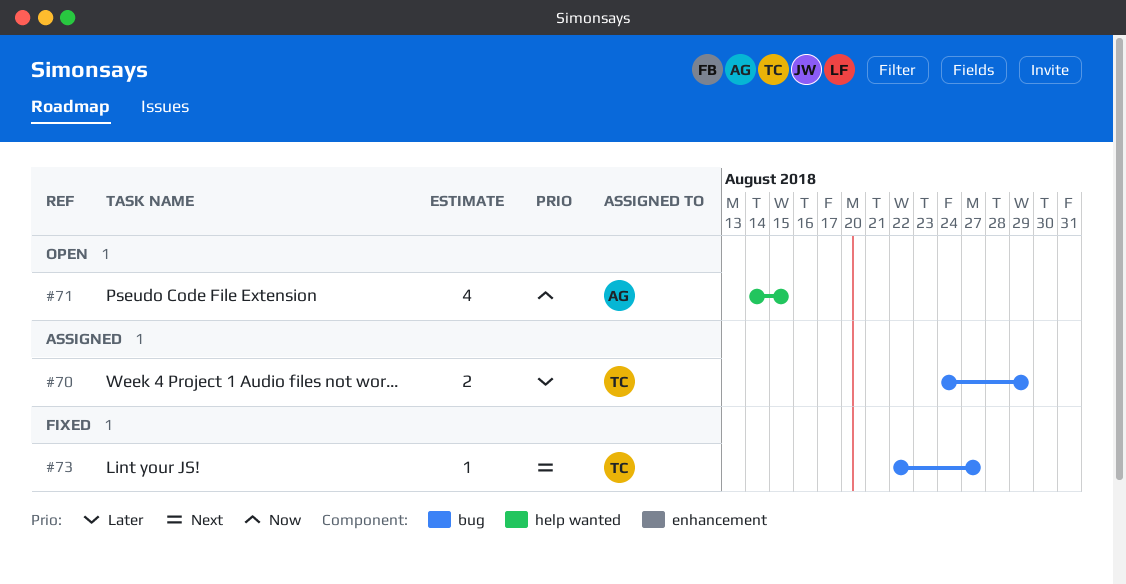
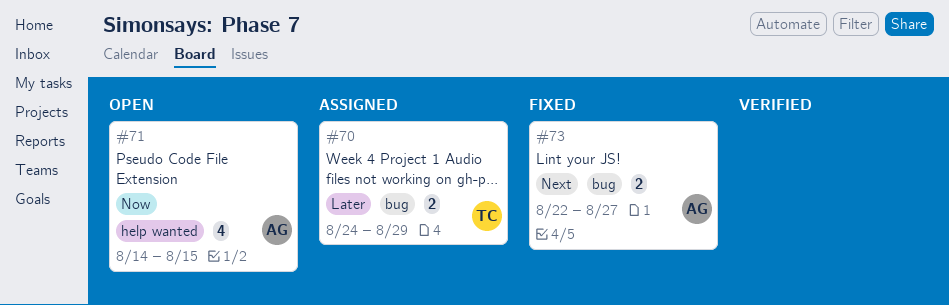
#73, owner: TC -> AG
#73, estimate: 1 -> 2

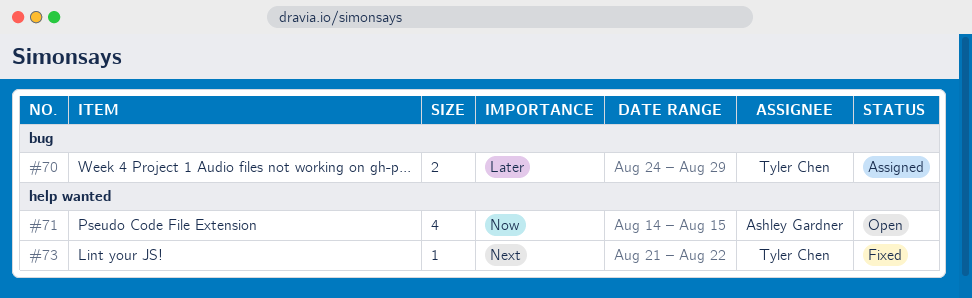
#73, owner: Ashley Gardner -> Tyler Chen
#73, label: bug -> help wanted
#73, estimate: 2 -> 1
#73, start: Aug 22 -> Aug 21
#73, due: Aug 27 -> Aug 22

